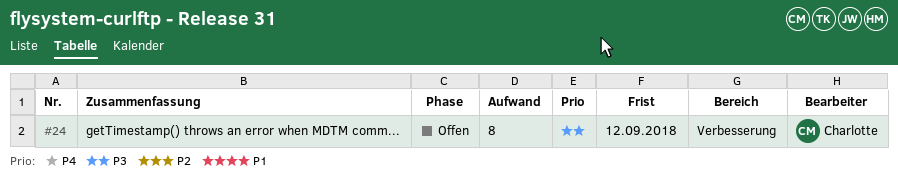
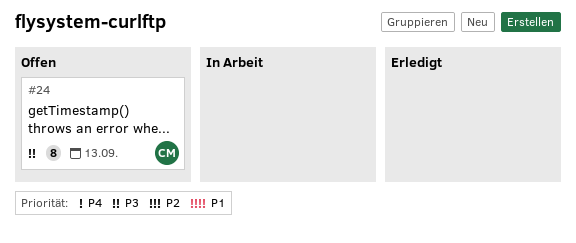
#24, due: Sep 12 -> Sep 13

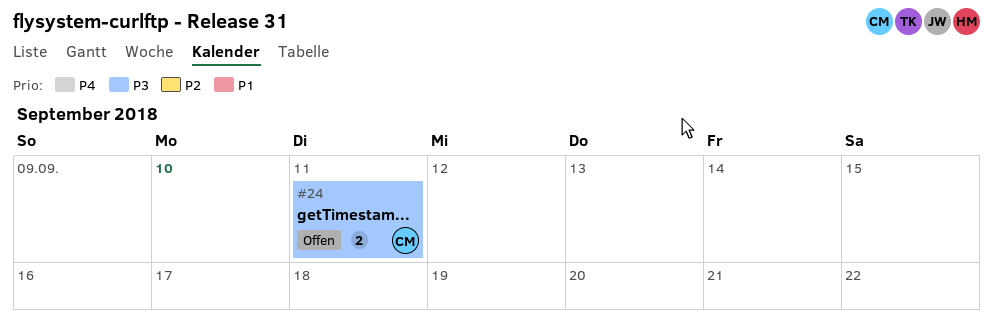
#24, estimate: 8 -> 2
#24, due: Sep 13 -> Sep 11

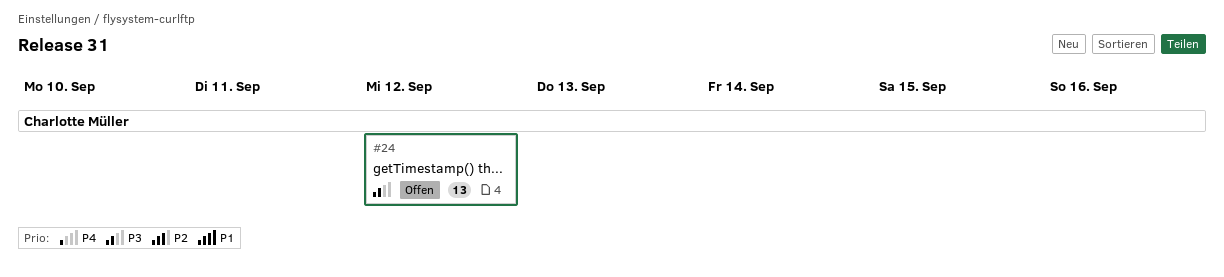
#24, estimate: 2 -> 13
#24, due: Sep 11 -> Sep 12

